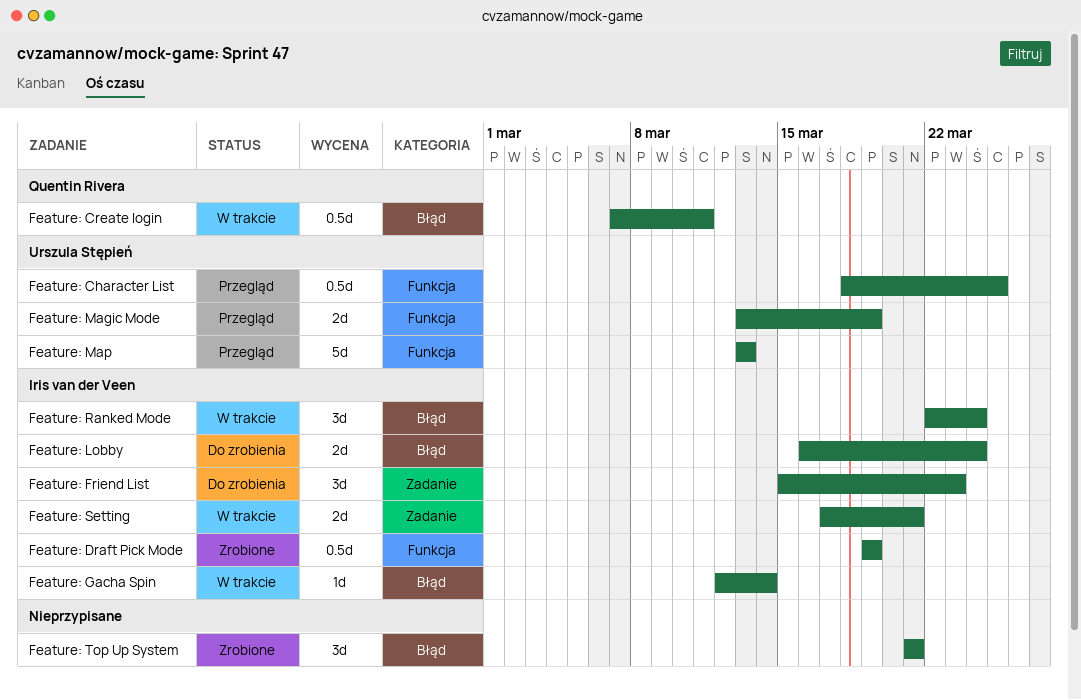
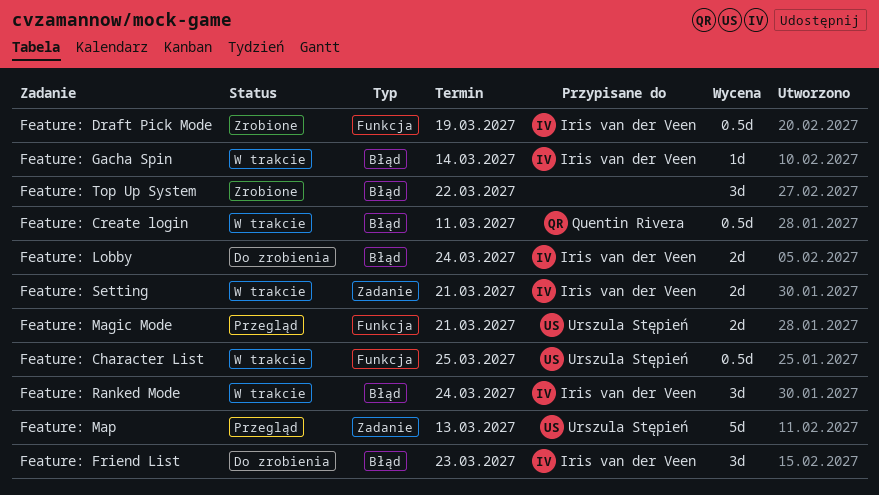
Feature: Character List, status: Przegląd -> W trakcie
Feature: Friend List, label: Zadanie -> Błąd
Feature: Magic Mode, due: Mar 19 -> Mar 21
Feature: Map, label: Funkcja -> Zadanie
Feature: Top Up System, due: Mar 21 -> Mar 22

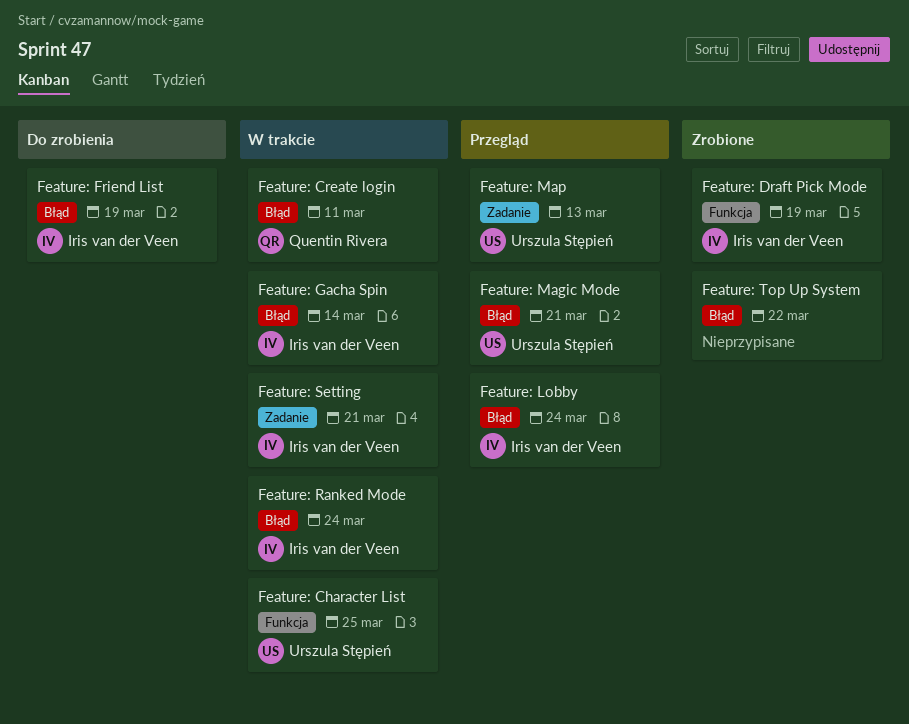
Feature: Friend List, due: Mar 23 -> Mar 19
Feature: Lobby, status: Do zrobienia -> Przegląd
Feature: Magic Mode, label: Funkcja -> Błąd

